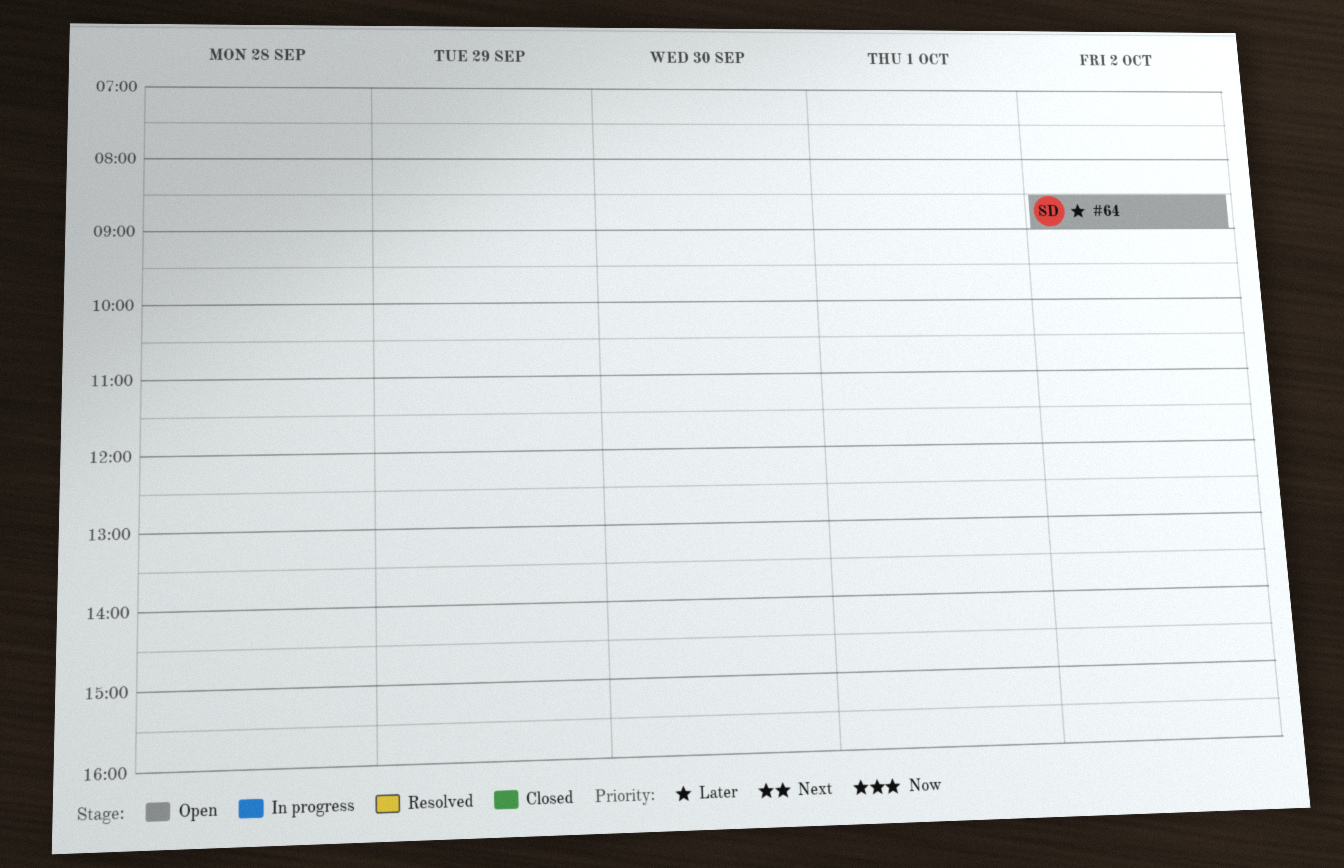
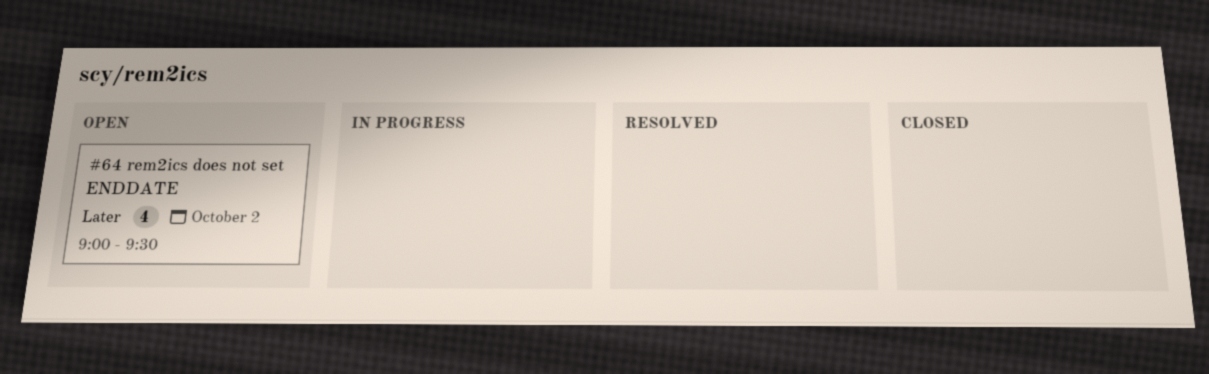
#64, begins: 08:30 -> 09:00
#64, ends: 09:00 -> 09:30

